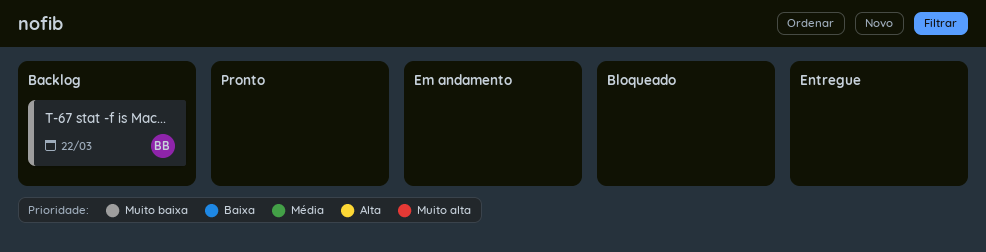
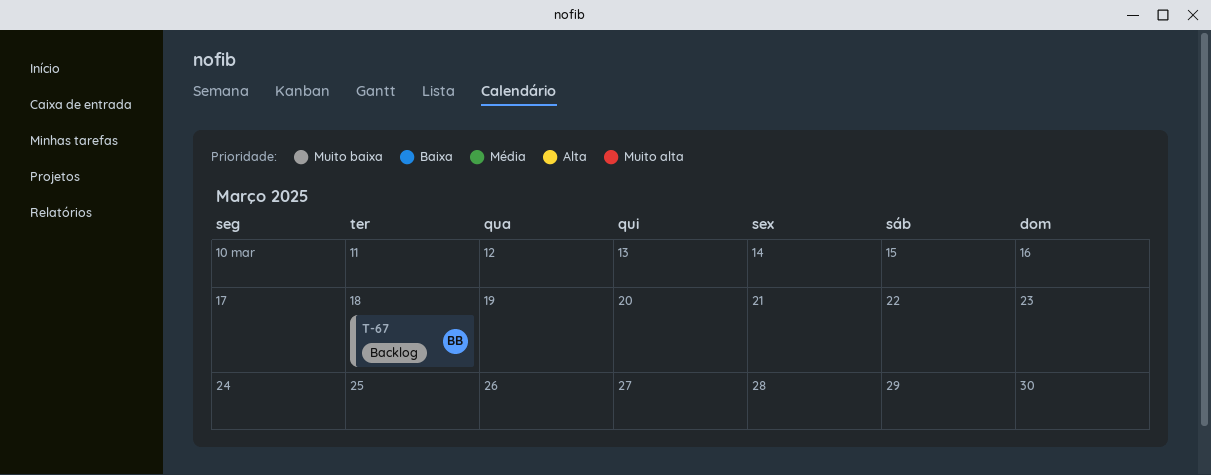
T-67, due: Mar 22 -> Mar 18

